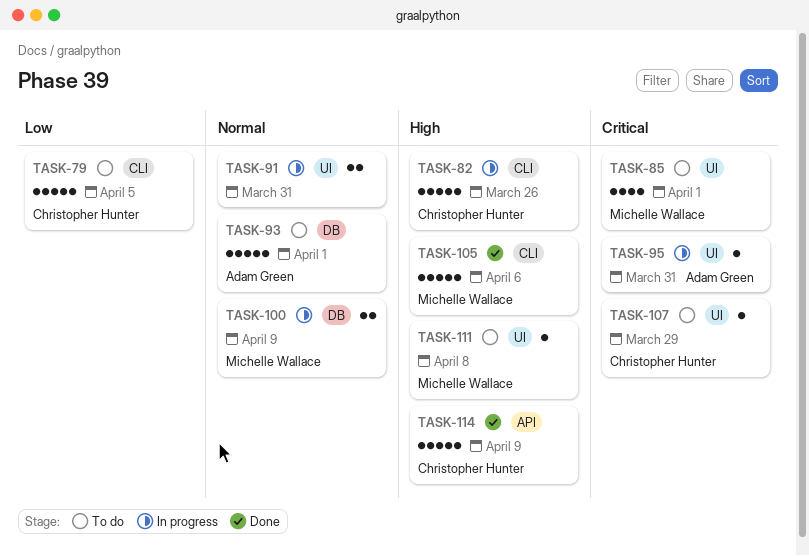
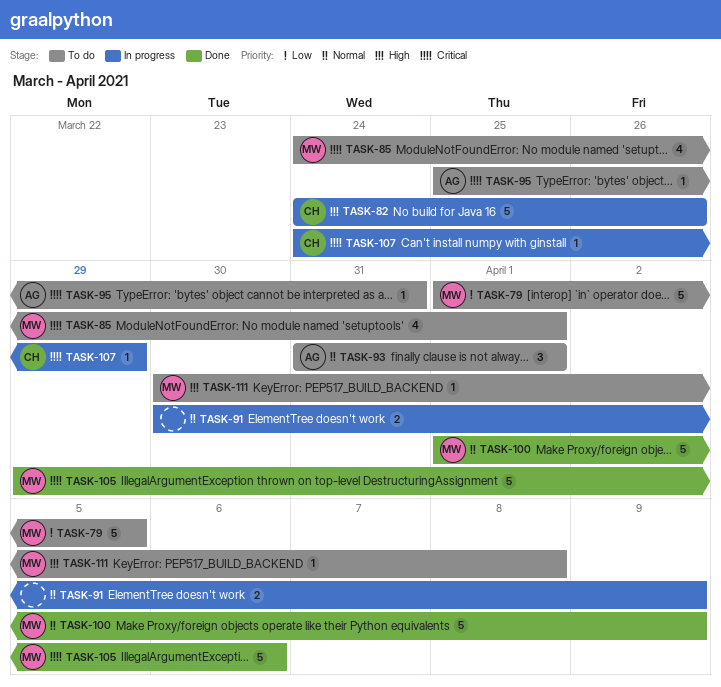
TASK-79, owner: Christopher Hunter -> Michelle Wallace
TASK-91, due: Mar 31 -> Apr 9
TASK-93, estimate: 5 -> 3
TASK-95, status: In progress -> To do
TASK-100, status: In progress -> Done
TASK-100, estimate: 2 -> 5
TASK-105, priority: High -> Critical
TASK-107, status: To do -> In progress
TASK-114: present -> none

